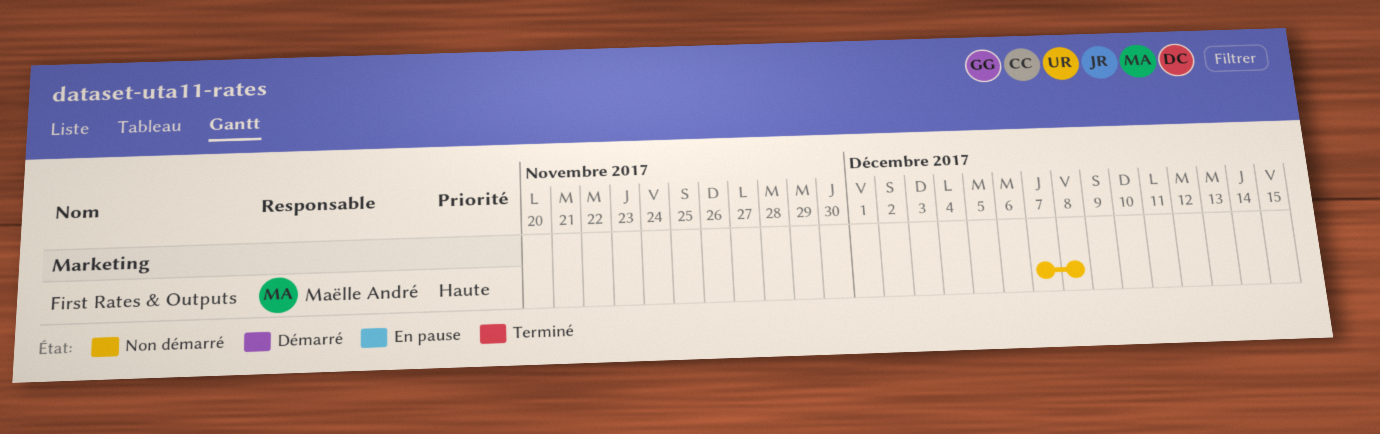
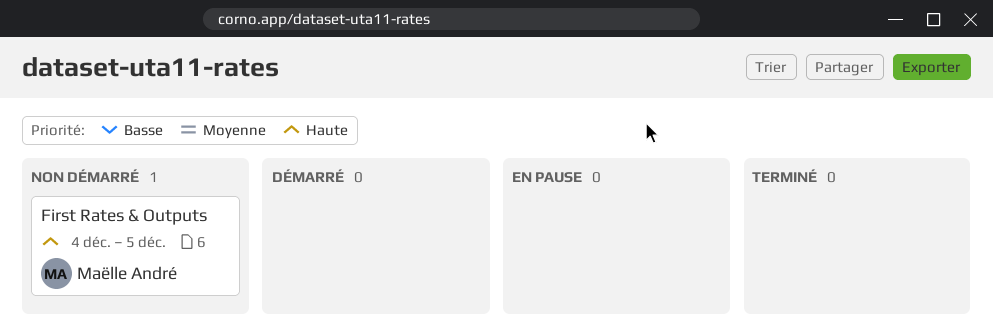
First Rates & Outputs, start: Dec 7 -> Dec 4
First Rates & Outputs, due: Dec 8 -> Dec 5

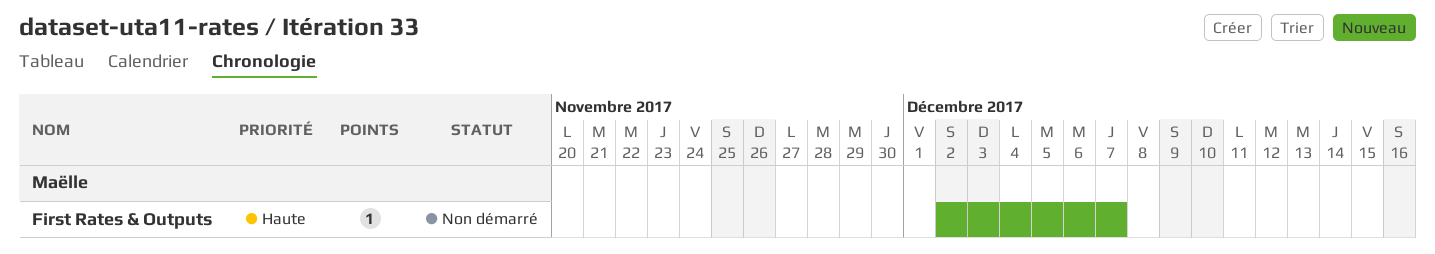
First Rates & Outputs, start: Dec 4 -> Dec 2
First Rates & Outputs, due: Dec 5 -> Dec 7

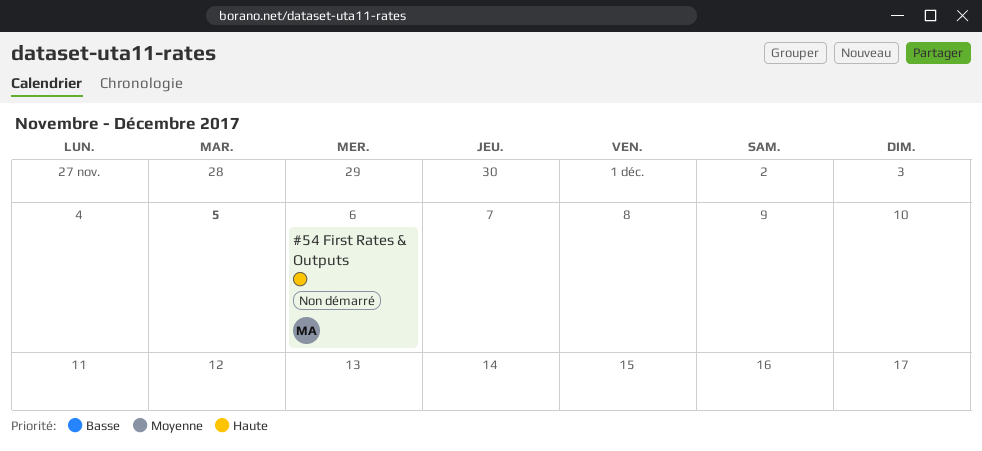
First Rates & Outputs, due: Dec 7 -> Dec 6

